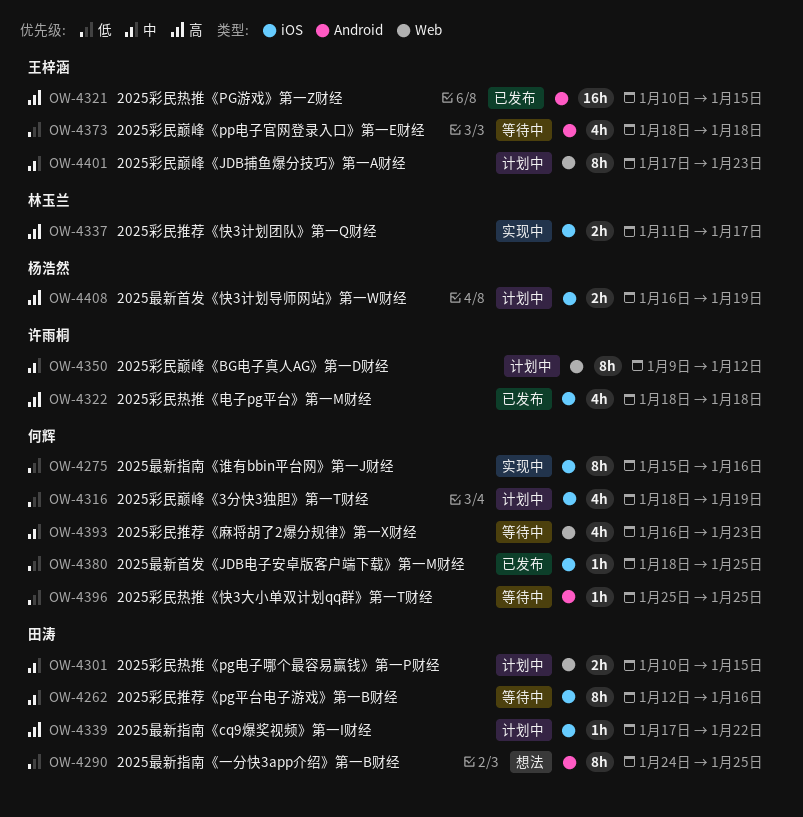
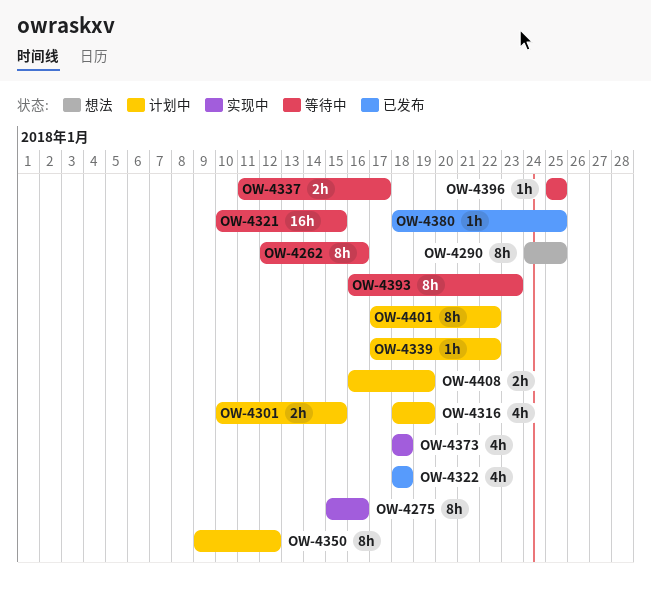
OW-4321, status: 已发布 -> 等待中
OW-4337, status: 实现中 -> 等待中
OW-4373, status: 等待中 -> 实现中
OW-4393, estimate: 4h -> 8h
OW-4401, due: Jan 23 -> Jan 22

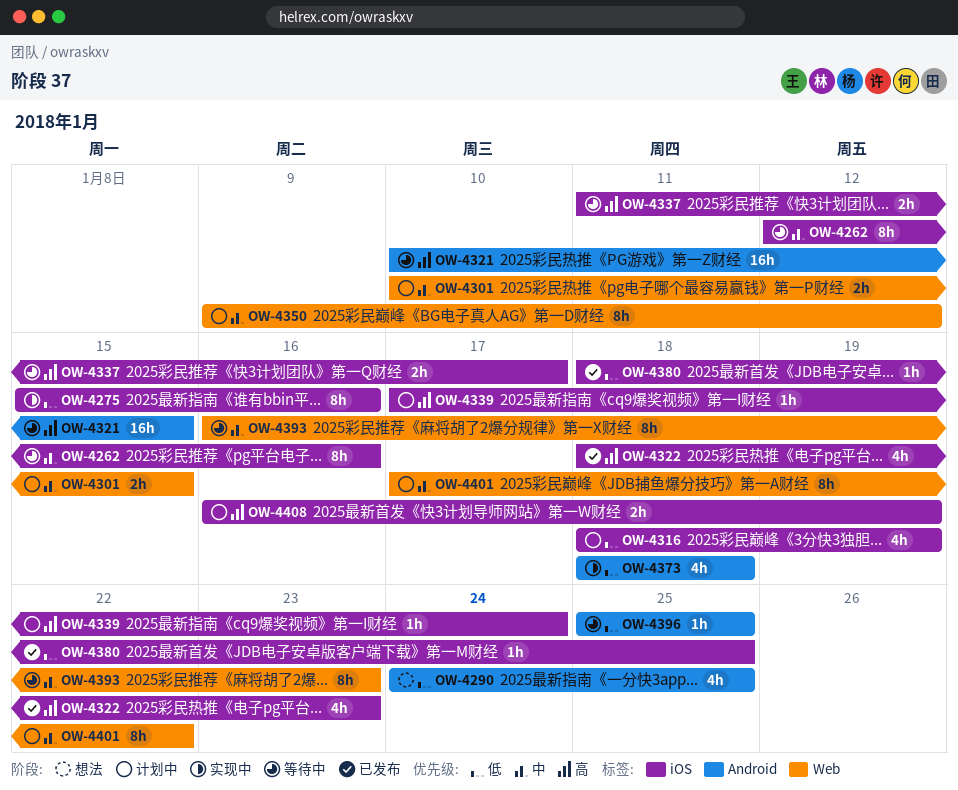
OW-4290, estimate: 8h -> 4h
OW-4322, due: Jan 18 -> Jan 23
OW-4339, due: Jan 22 -> Jan 24

